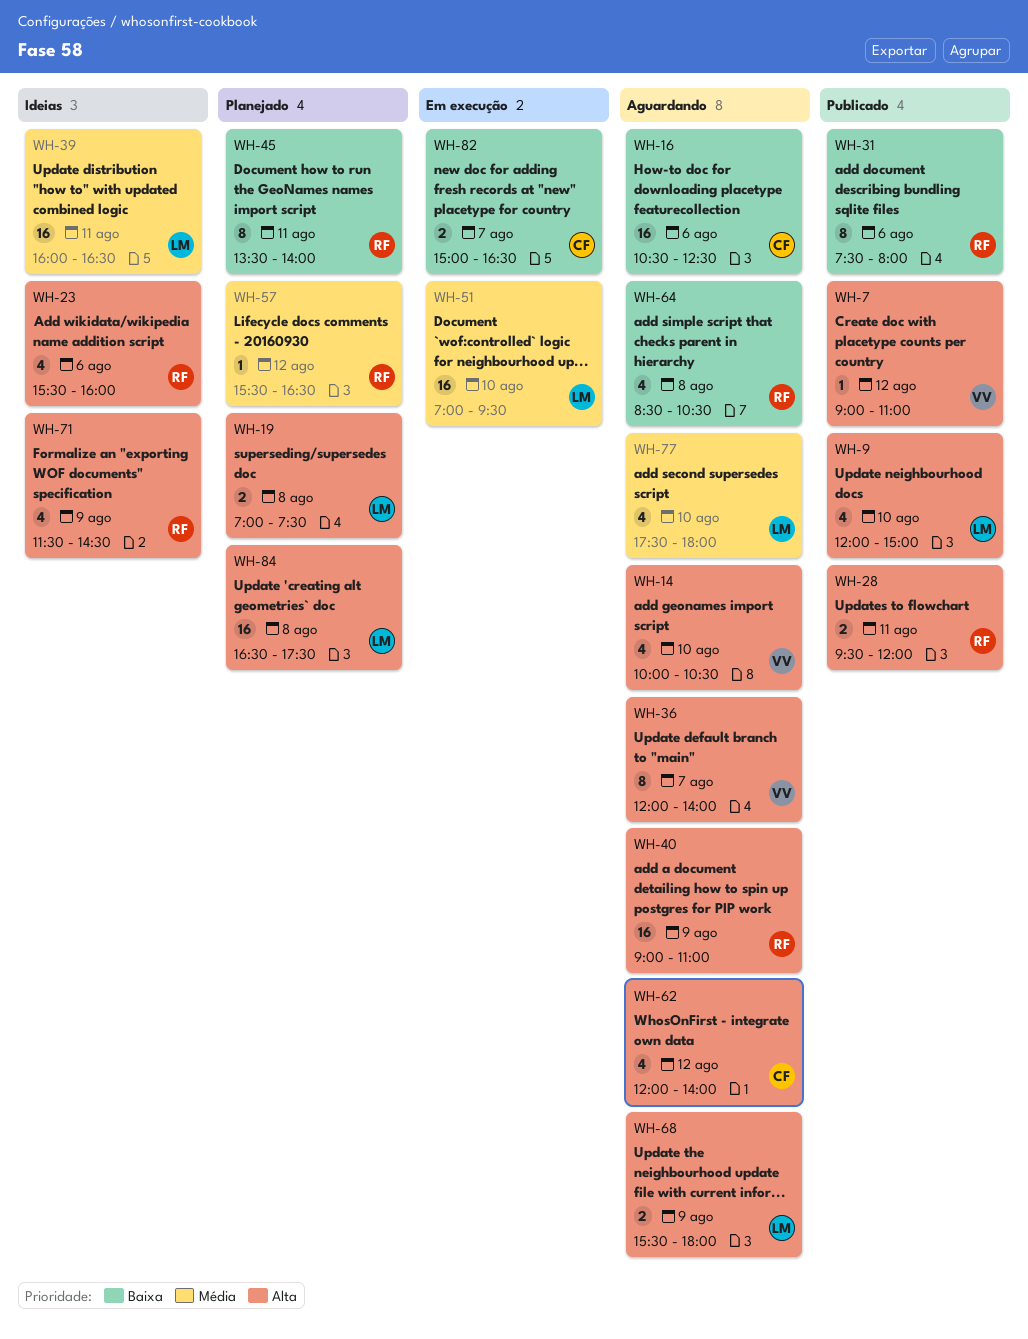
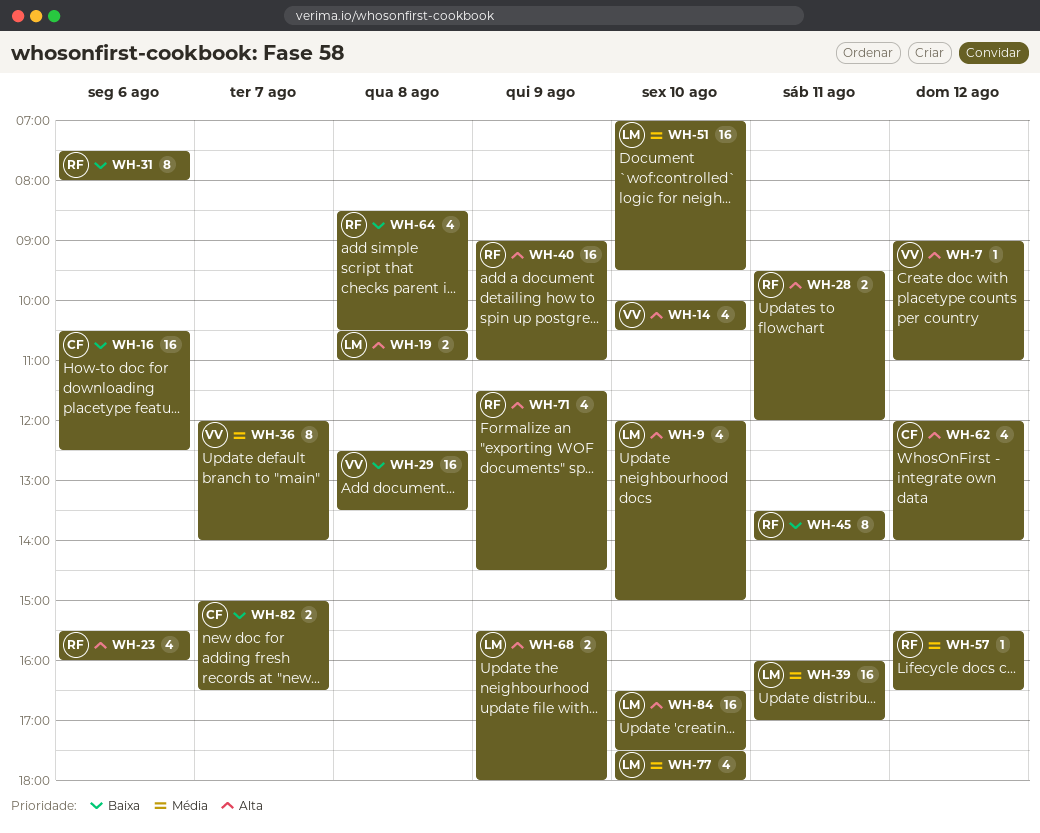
WH-19, begins: 07:00 -> 10:30
WH-19, ends: 07:30 -> 11:00
WH-29: none -> present
WH-36, priority: Alta -> Média
WH-39, ends: 16:30 -> 17:00
WH-84, day: Aug 8 -> Aug 10

